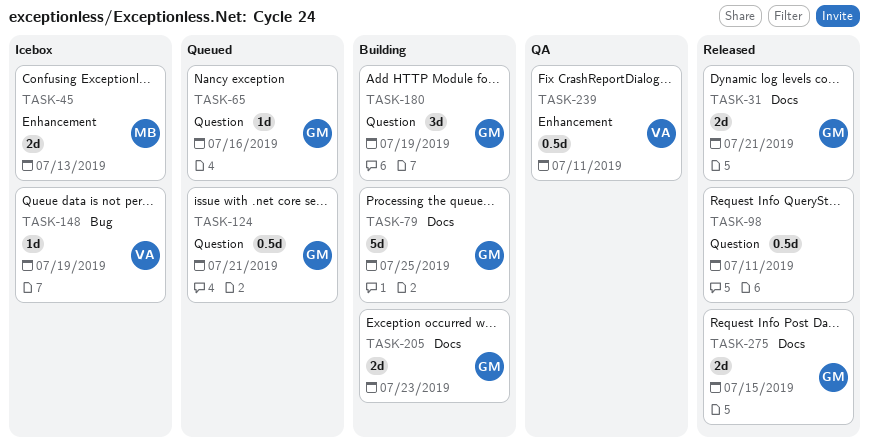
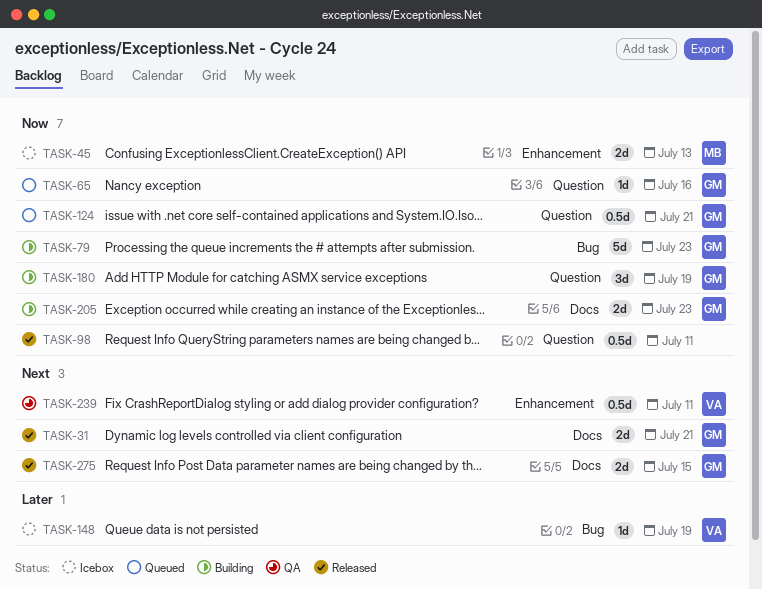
TASK-79, label: Docs -> Bug
TASK-79, due: Jul 25 -> Jul 23

